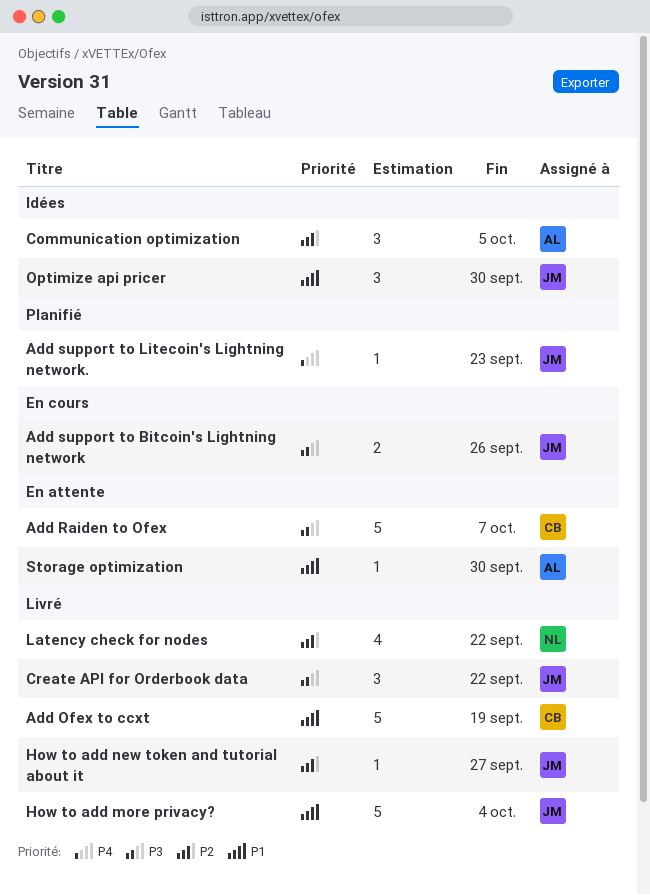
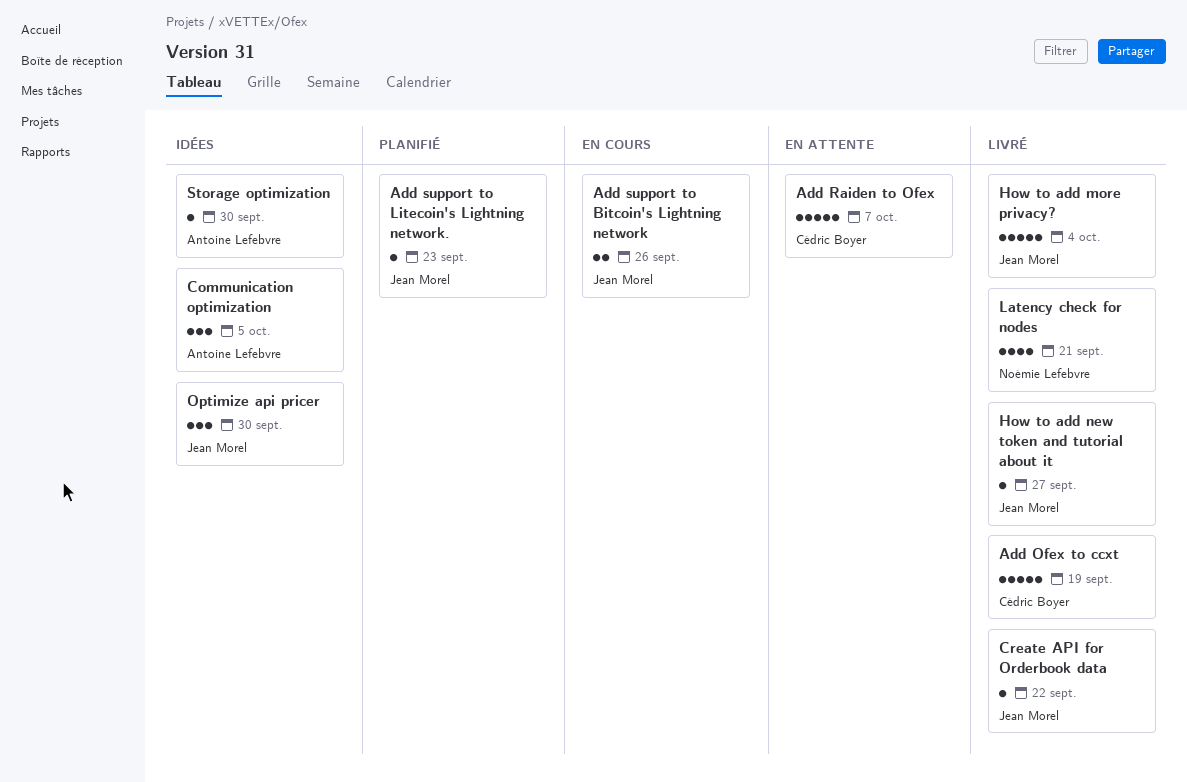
Create API for Orderbook data, estimate: 3 -> 1
Latency check for nodes, due: Sep 22 -> Sep 21
Storage optimization, status: En attente -> Idées

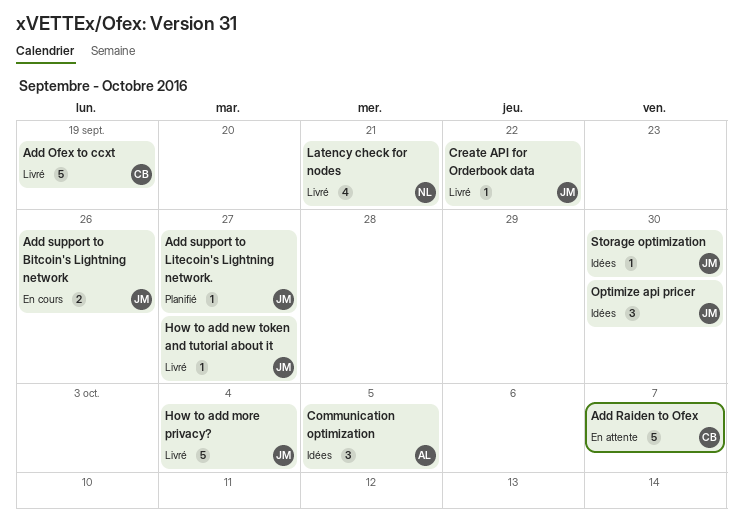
Add support to Litecoin's Lightning network., due: Sep 23 -> Sep 27
Storage optimization, owner: Antoine Lefebvre -> Jean Morel

